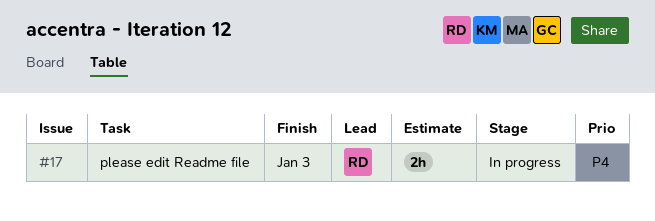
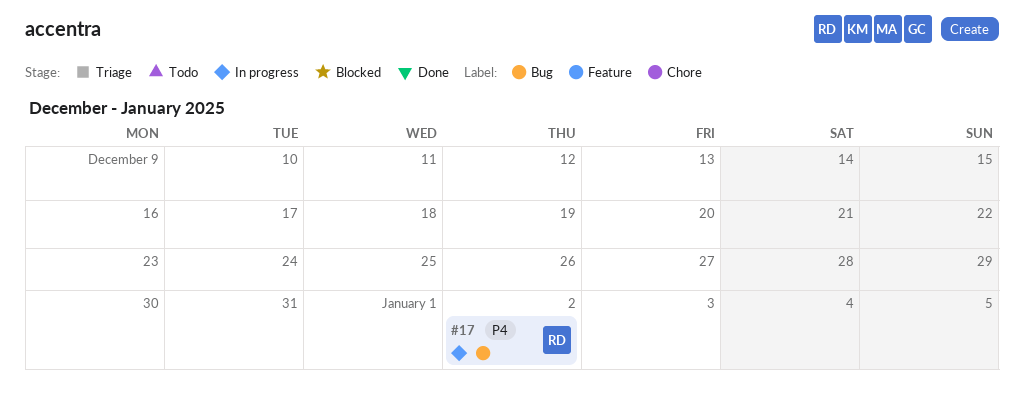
#17, due: Jan 3 -> Jan 2

